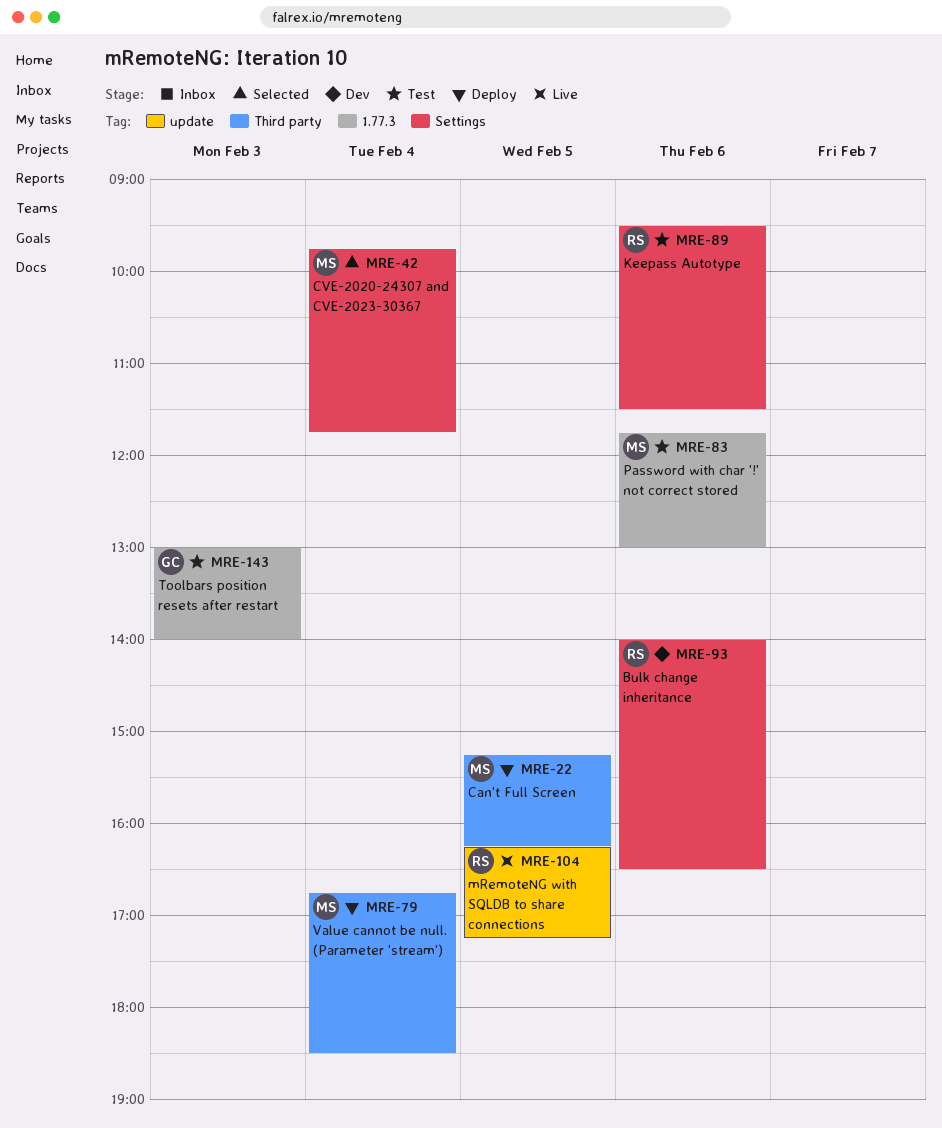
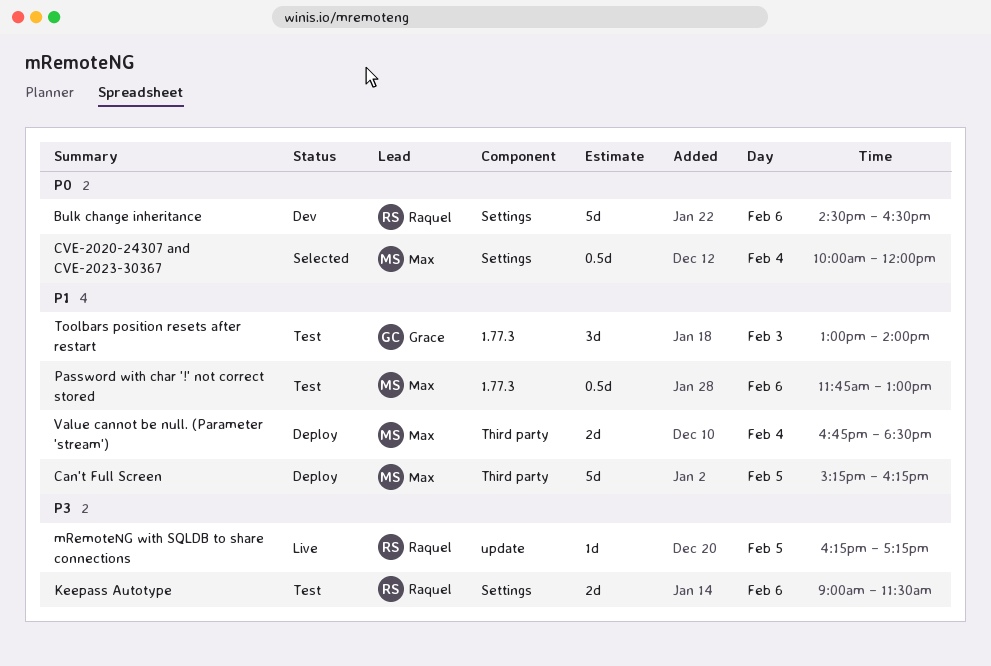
Bulk change inheritance, begins: 14:00 -> 14:30
CVE-2020-24307 and CVE-2023-30367, begins: 09:45 -> 10:00
CVE-2020-24307 and CVE-2023-30367, ends: 11:45 -> 12:00
Keepass Autotype, begins: 09:30 -> 09:00

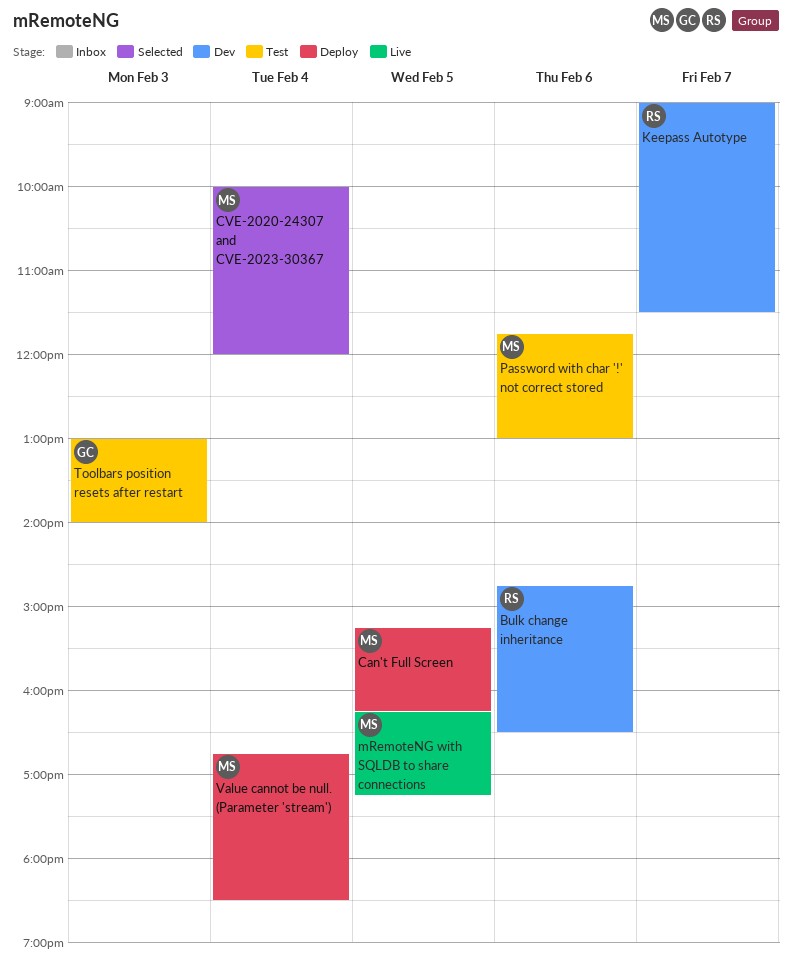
Bulk change inheritance, begins: 14:30 -> 14:45
Keepass Autotype, status: Test -> Dev
Keepass Autotype, day: Feb 6 -> Feb 7
mRemoteNG with SQLDB to share connections, owner: Raquel -> Max

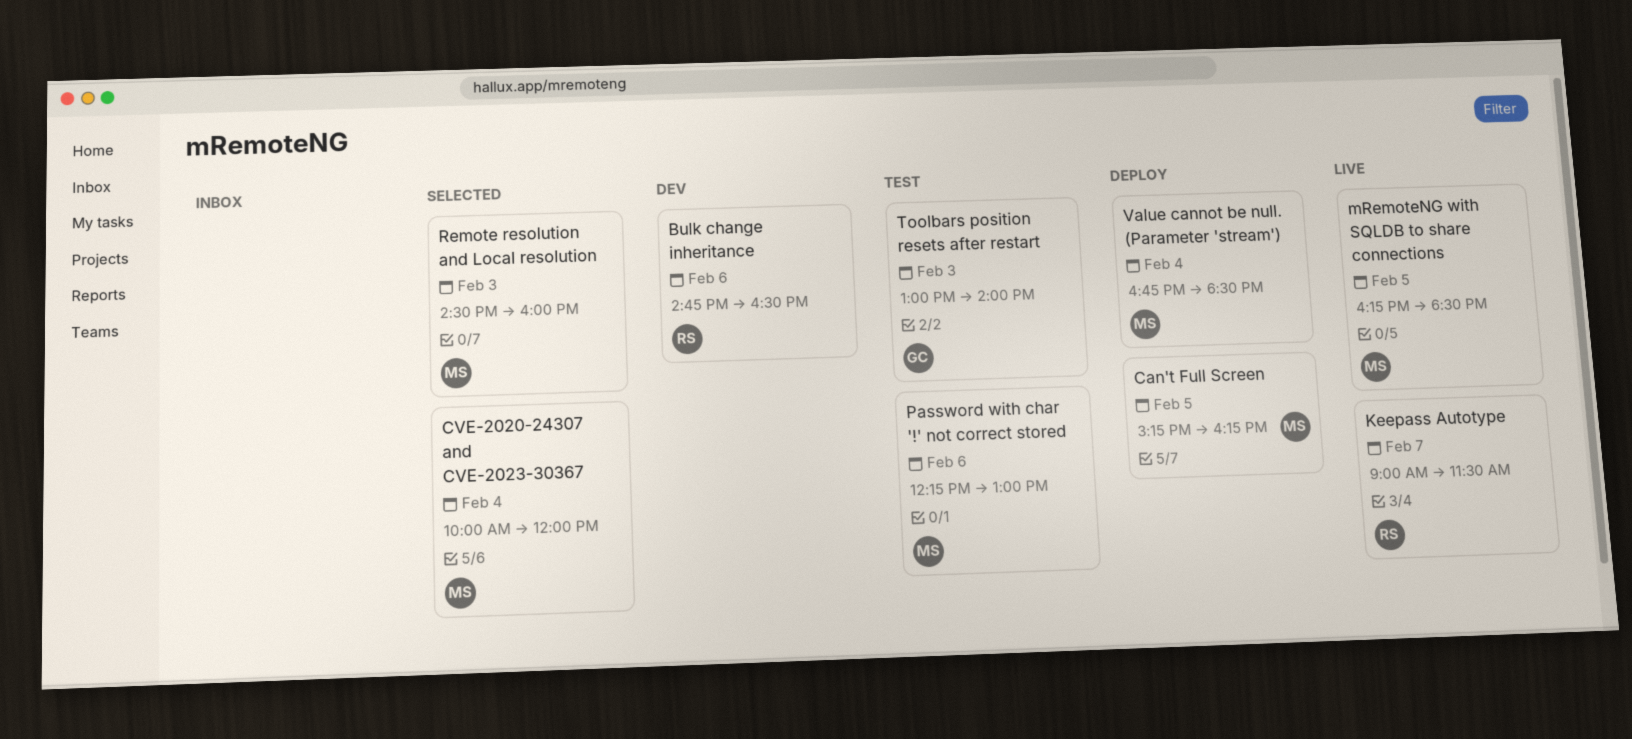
Keepass Autotype, status: Dev -> Live
mRemoteNG with SQLDB to share connections, ends: 17:15 -> 18:30
Password with char '!' not correct stored, begins: 11:45 -> 12:15
Remote resolution and Local resolution: none -> present

